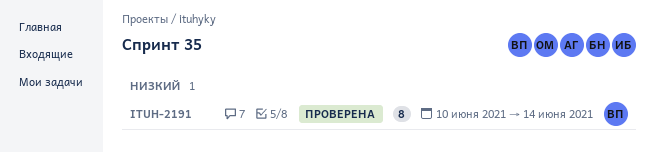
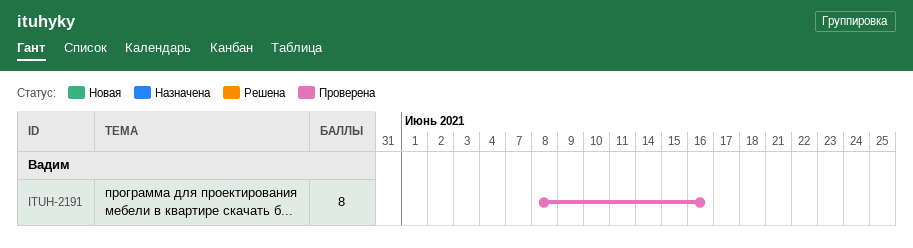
ITUH-2191, start: Jun 10 -> Jun 8
ITUH-2191, due: Jun 14 -> Jun 16

